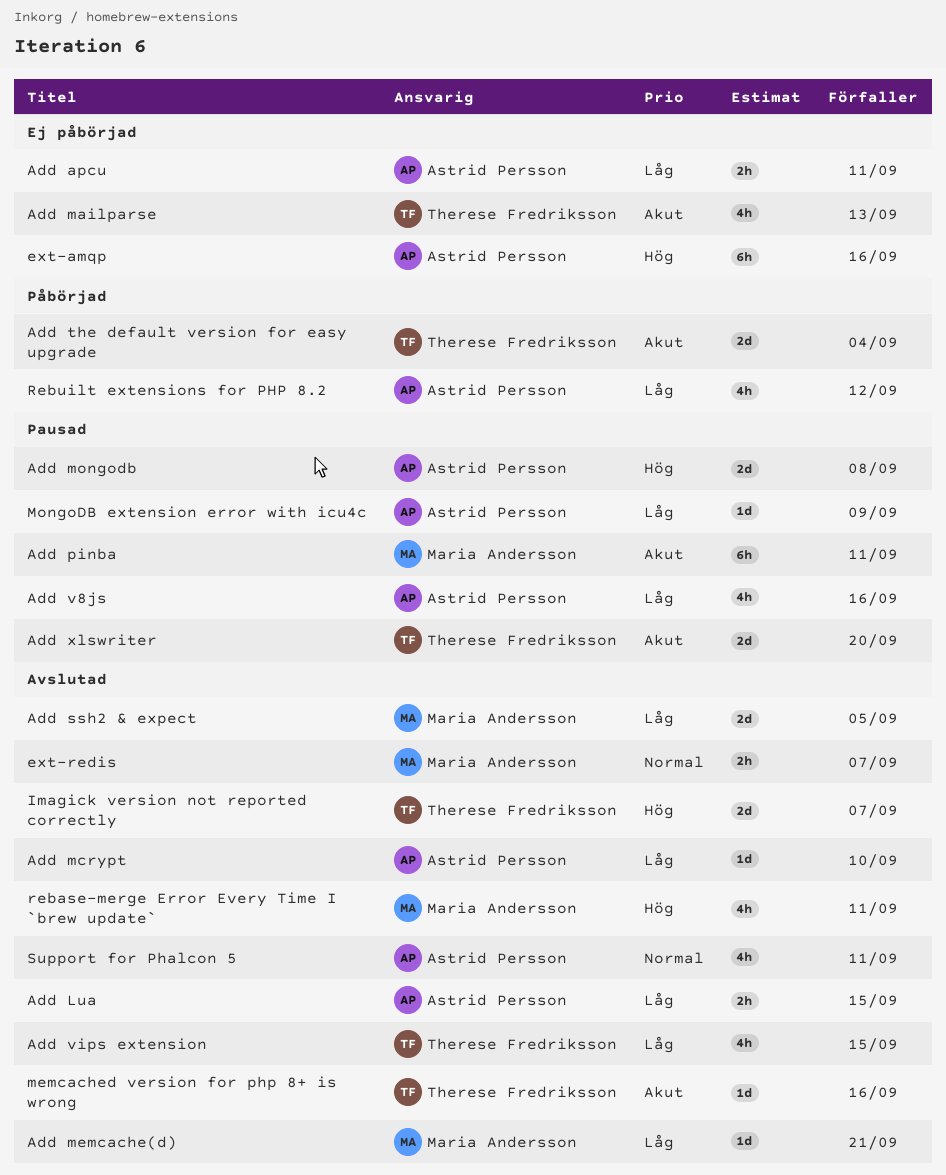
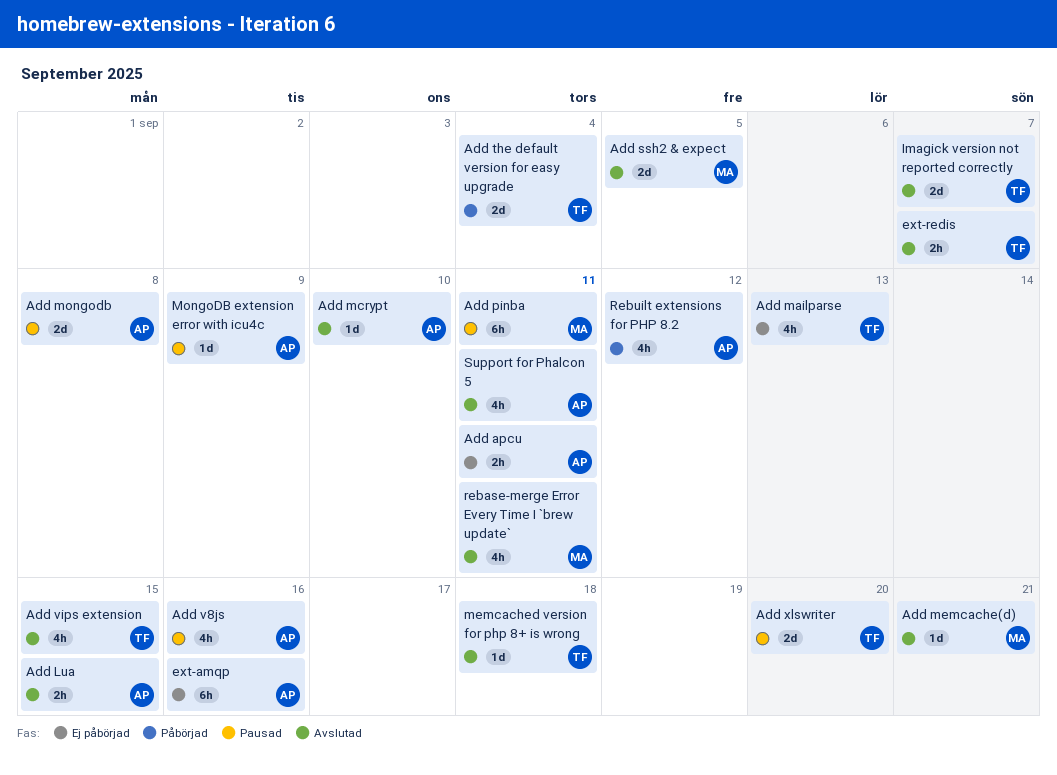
ext-redis, owner: Maria Andersson -> Therese Fredriksson
memcached version for php 8+ is wrong, due: Sep 16 -> Sep 18

